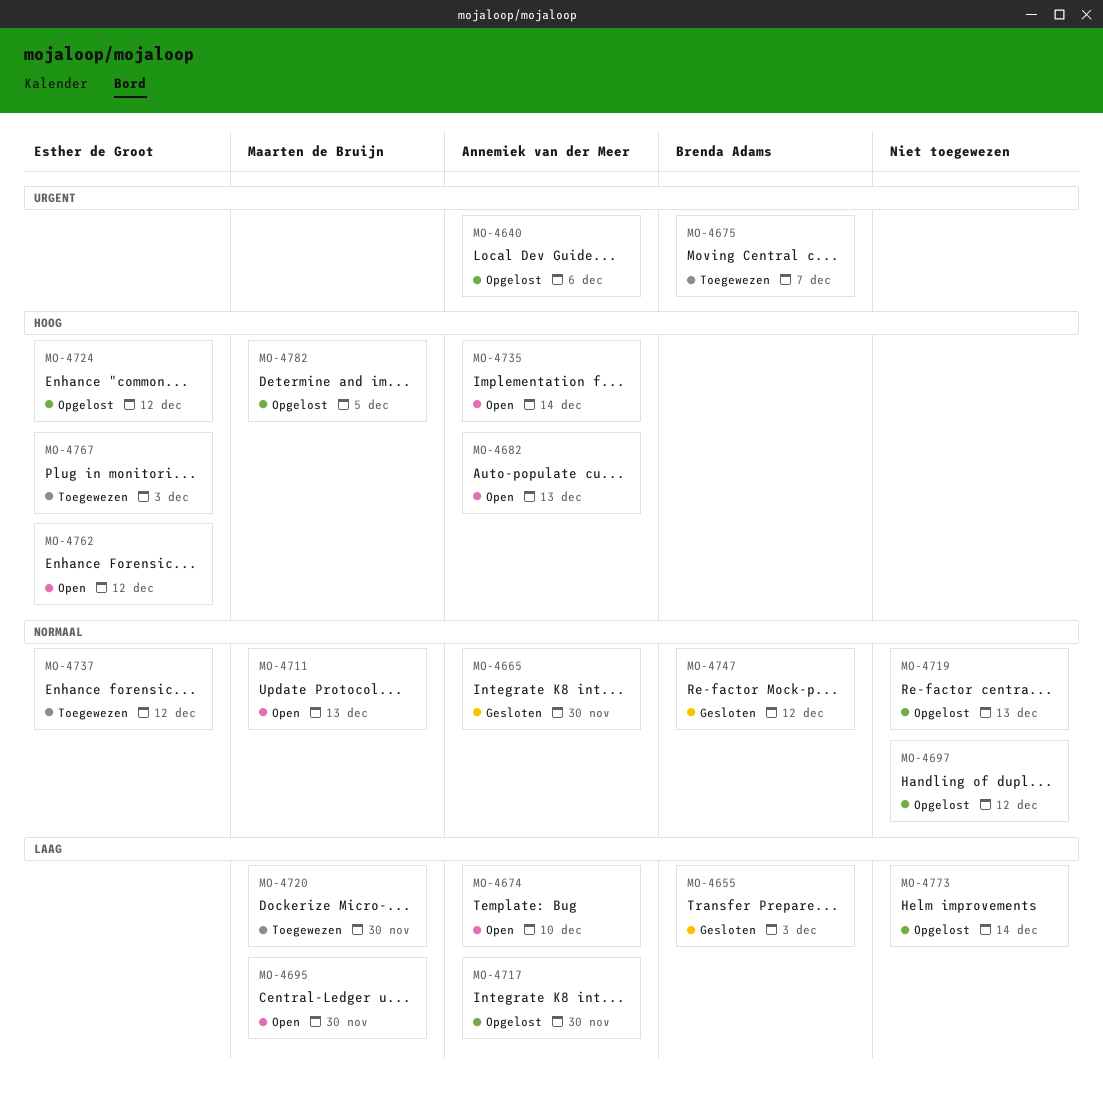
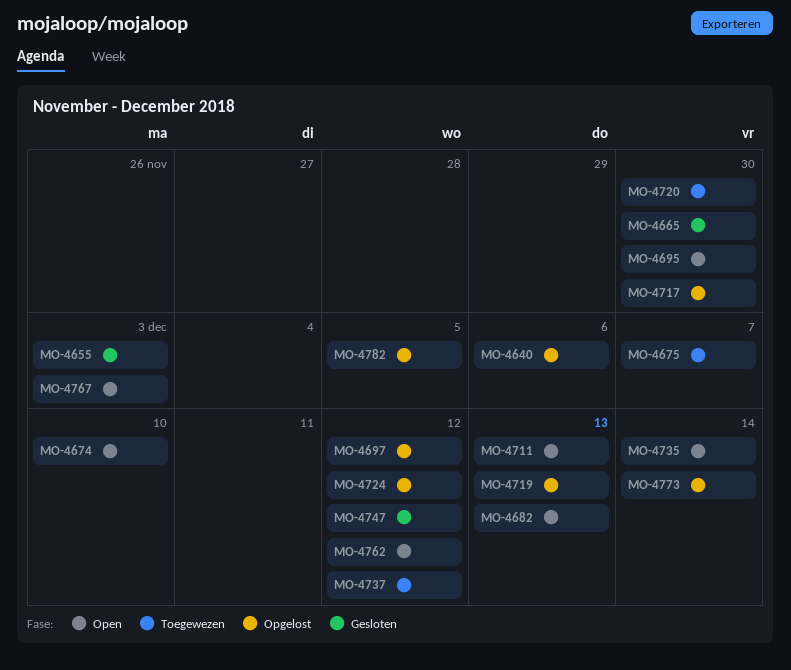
MO-4767, status: Toegewezen -> Open

